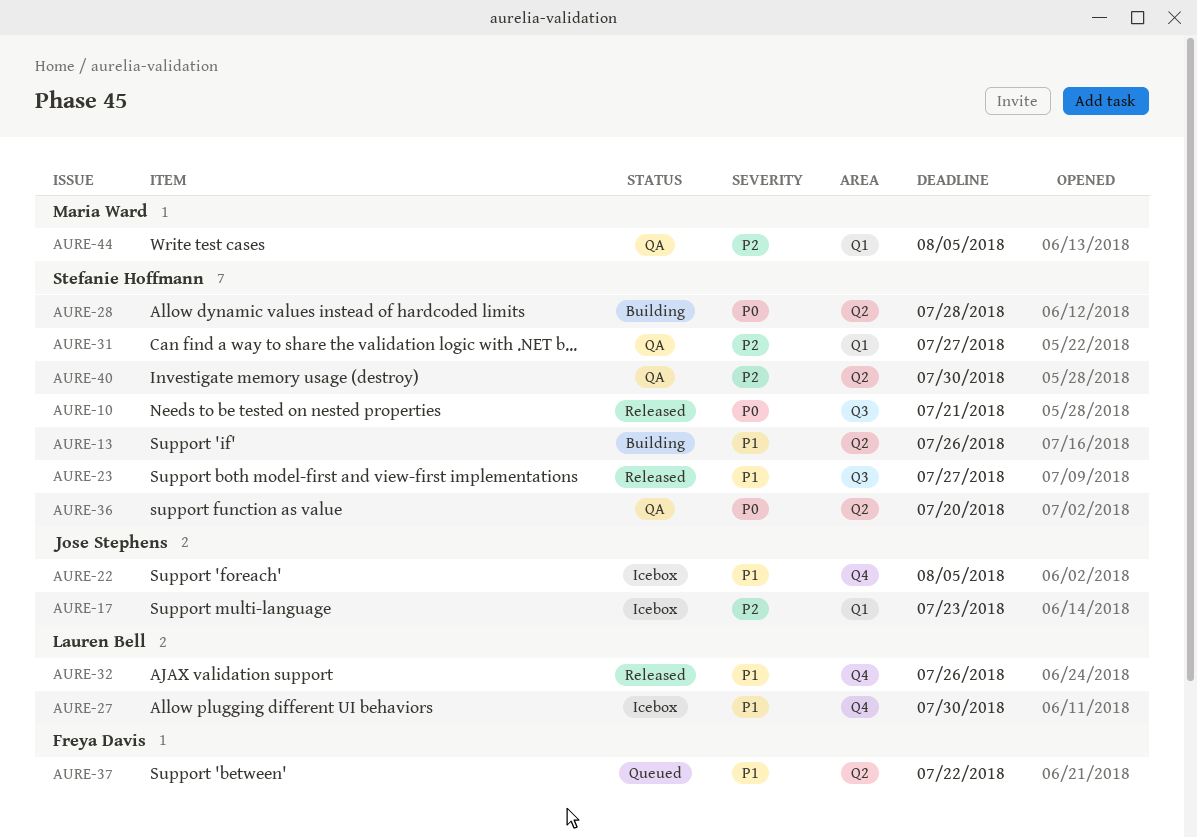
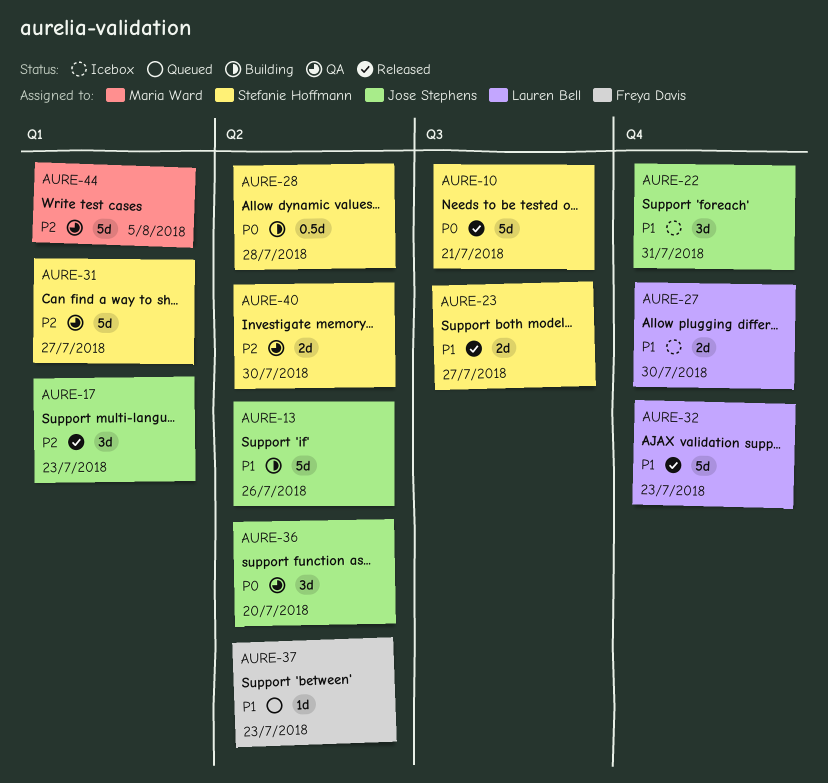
AURE-13, owner: Stefanie Hoffmann -> Jose Stephens
AURE-17, status: Icebox -> Released
AURE-22, due: Aug 5 -> Jul 31
AURE-32, due: Jul 26 -> Jul 23
AURE-36, owner: Stefanie Hoffmann -> Jose Stephens
AURE-37, due: Jul 22 -> Jul 23

